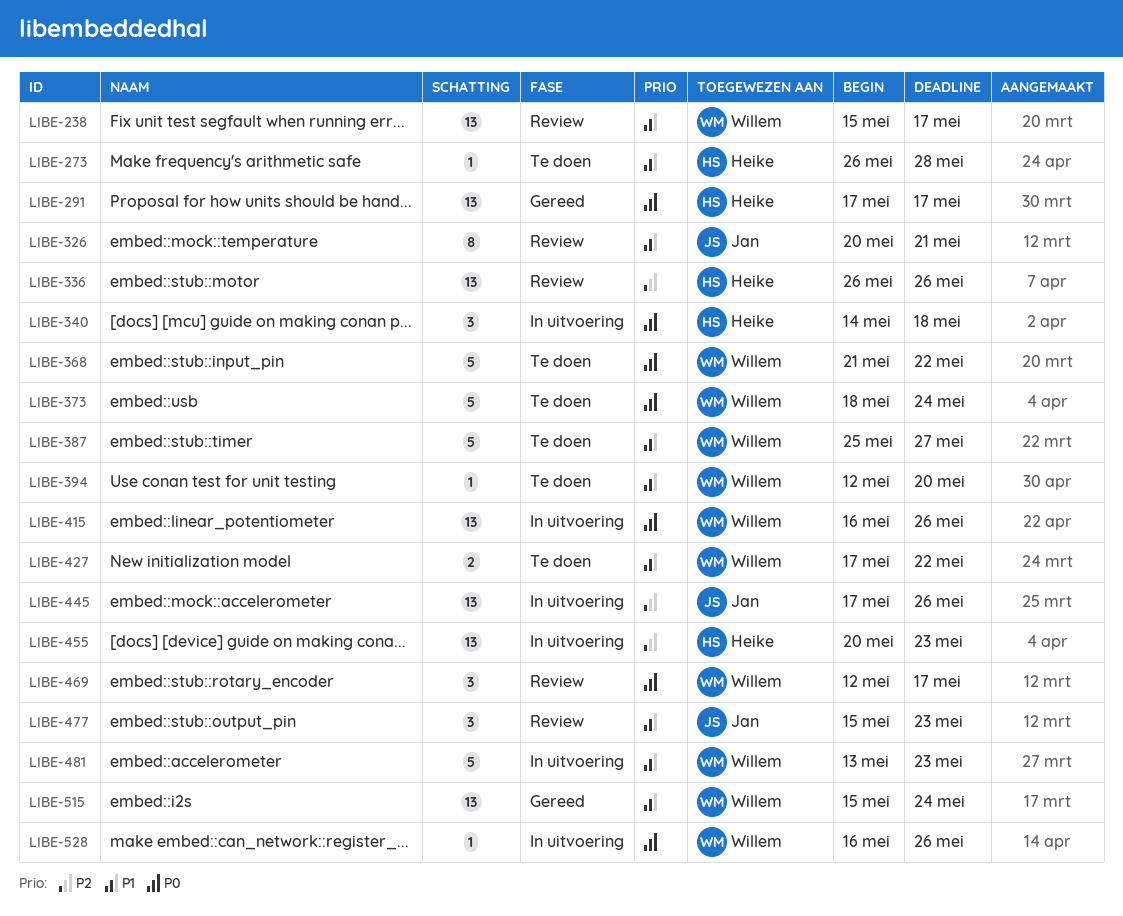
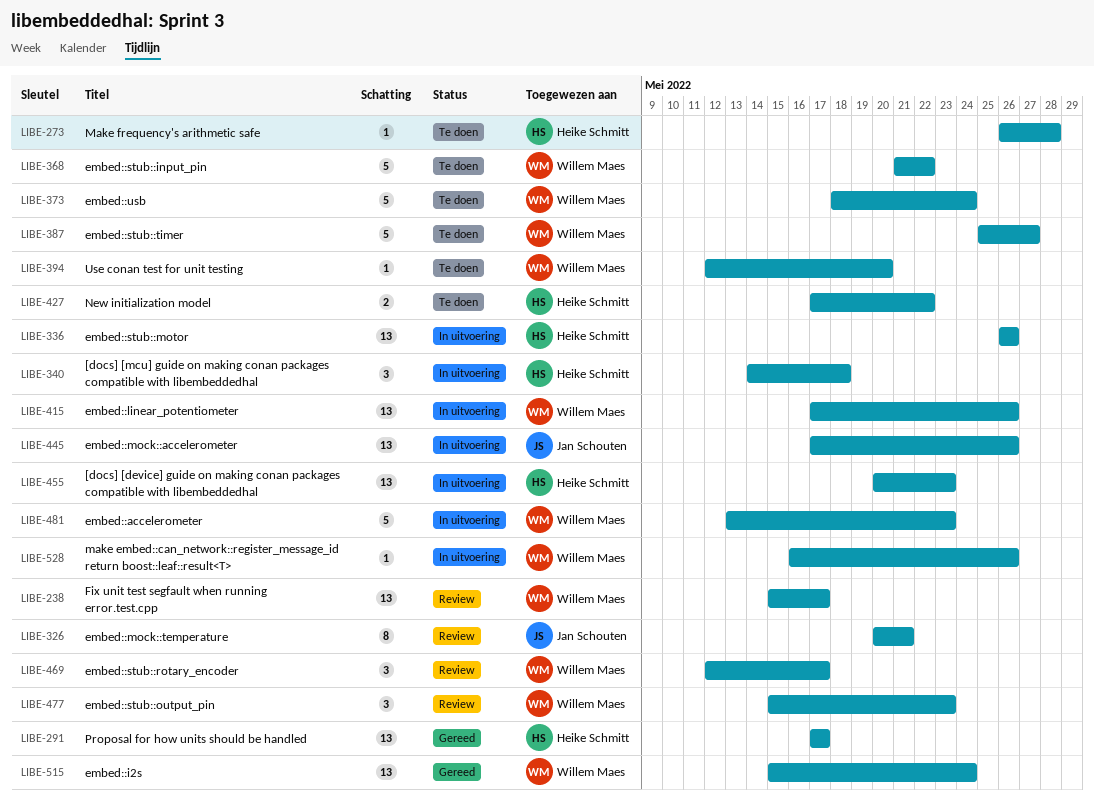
LIBE-336, status: Review -> In uitvoering
LIBE-415, start: May 16 -> May 17
LIBE-427, owner: Willem Maes -> Heike Schmitt
LIBE-477, owner: Jan Schouten -> Willem Maes

